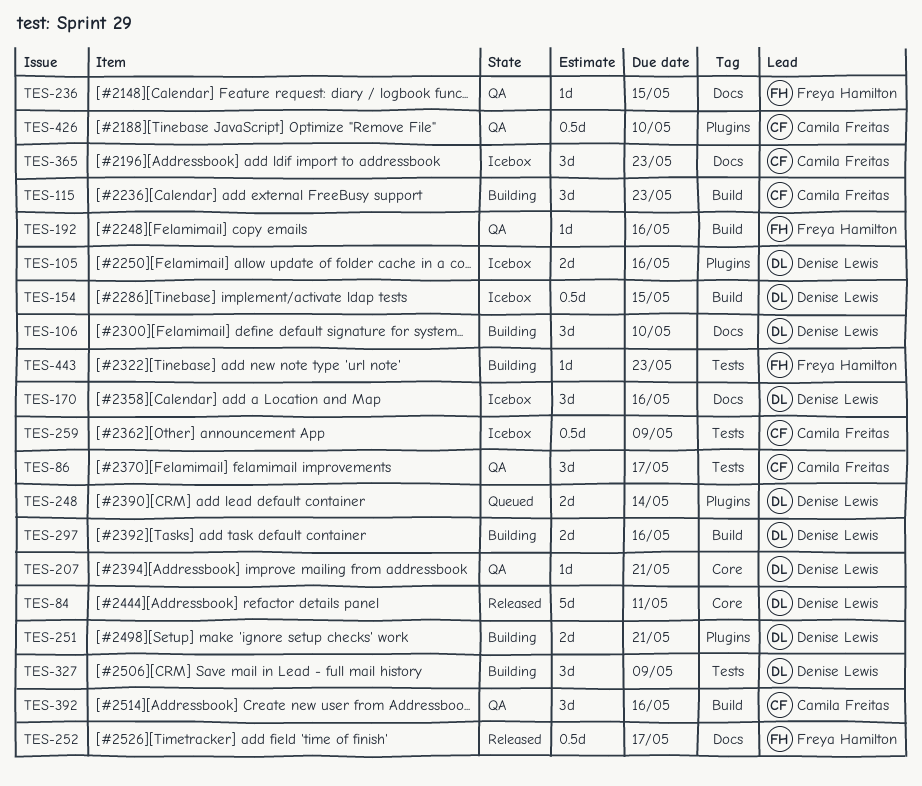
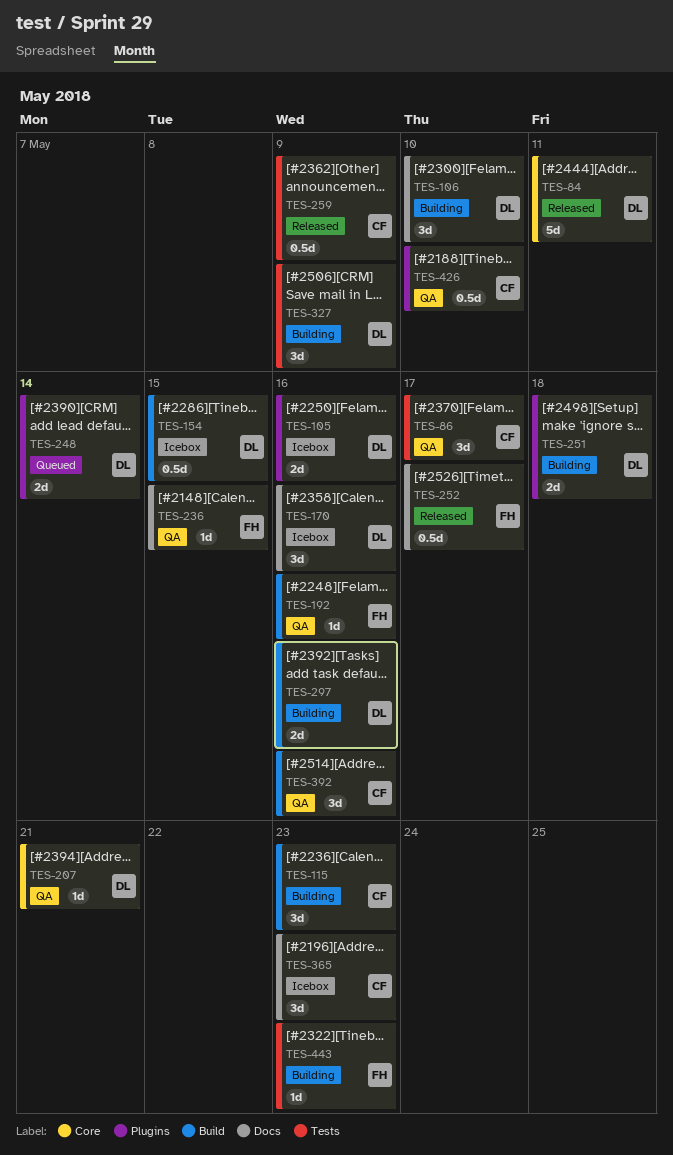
TES-251, due: May 21 -> May 18
TES-259, status: Icebox -> Released

